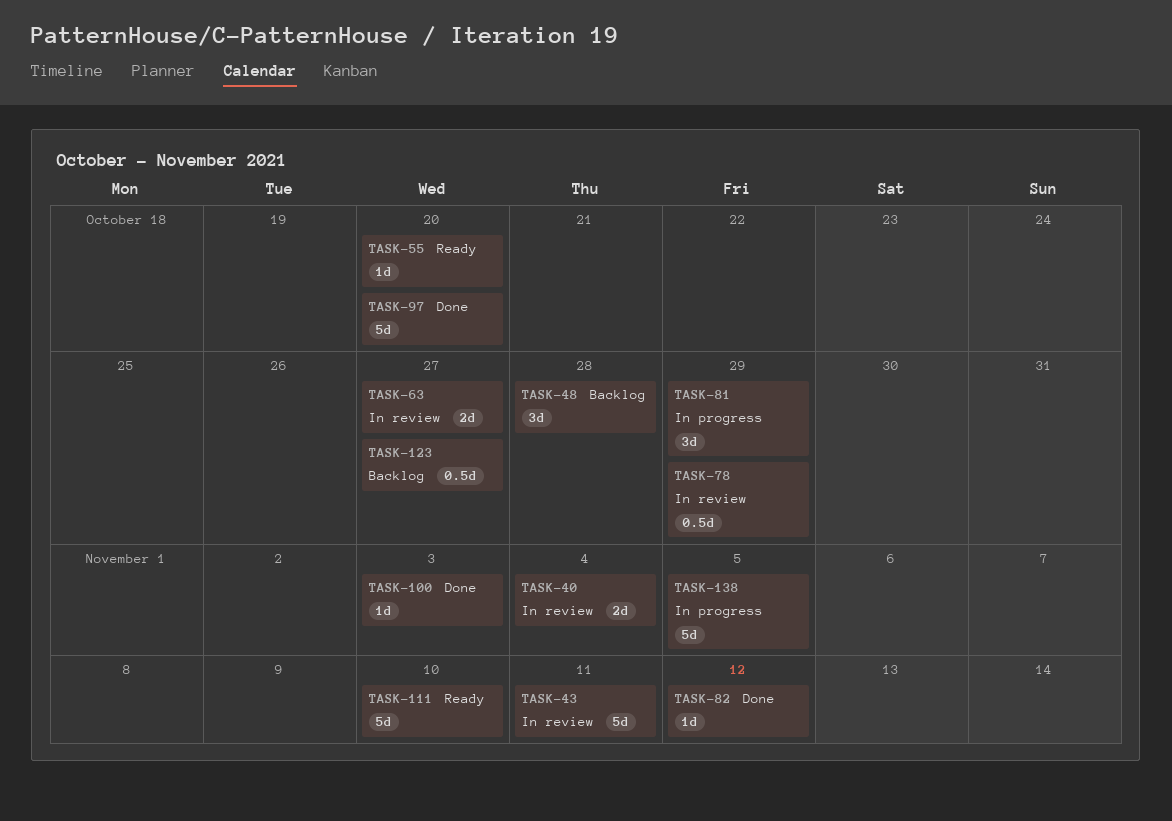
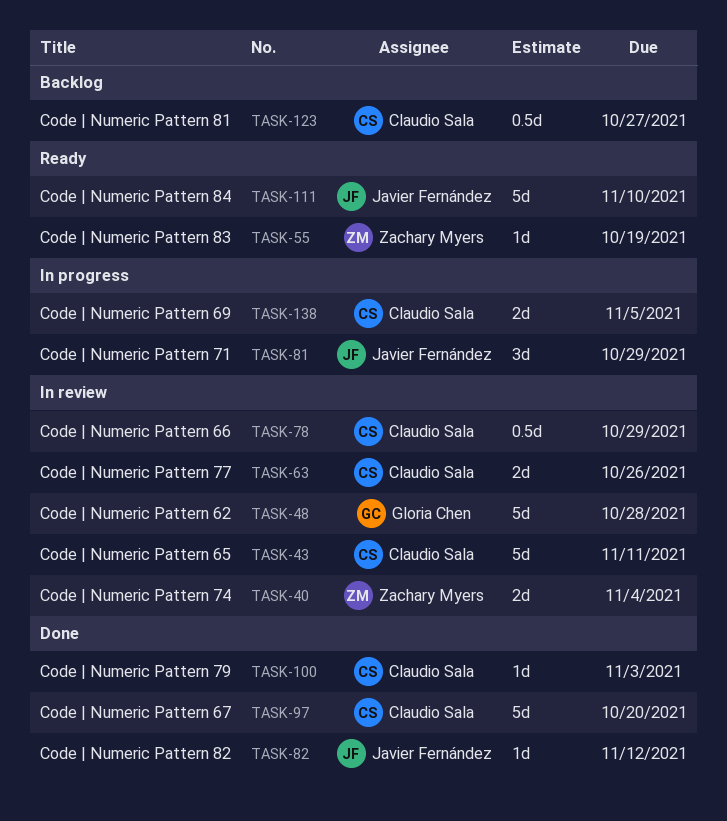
TASK-48, status: Backlog -> In review
TASK-48, estimate: 3d -> 5d
TASK-55, due: Oct 20 -> Oct 19
TASK-63, due: Oct 27 -> Oct 26
TASK-138, estimate: 5d -> 2d

